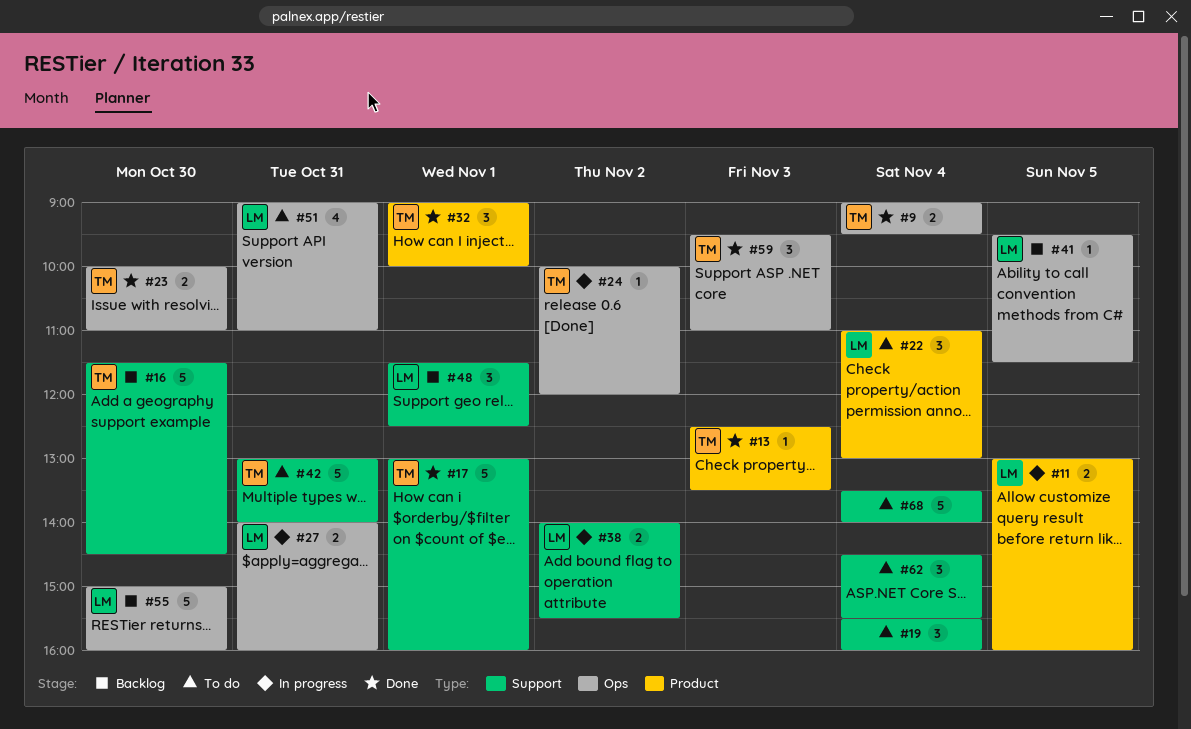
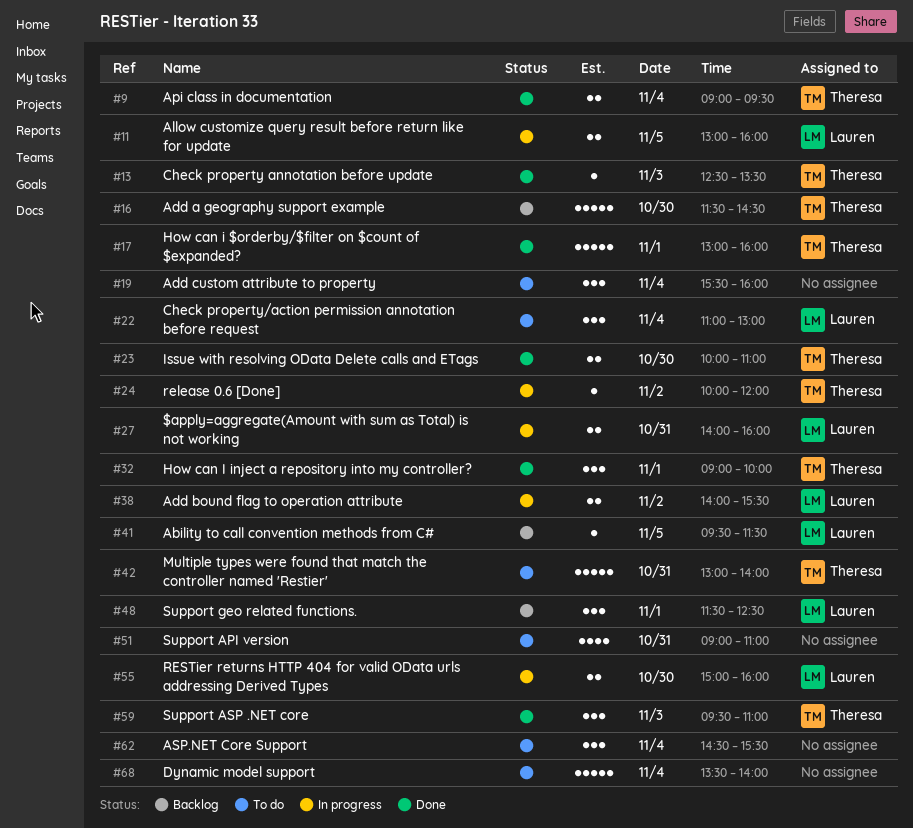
#51, owner: Lauren -> none
#55, status: Backlog -> In progress
#55, estimate: 5 -> 2

